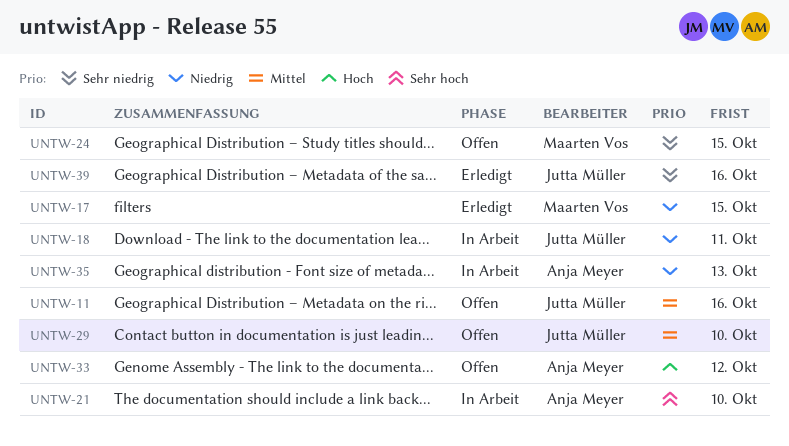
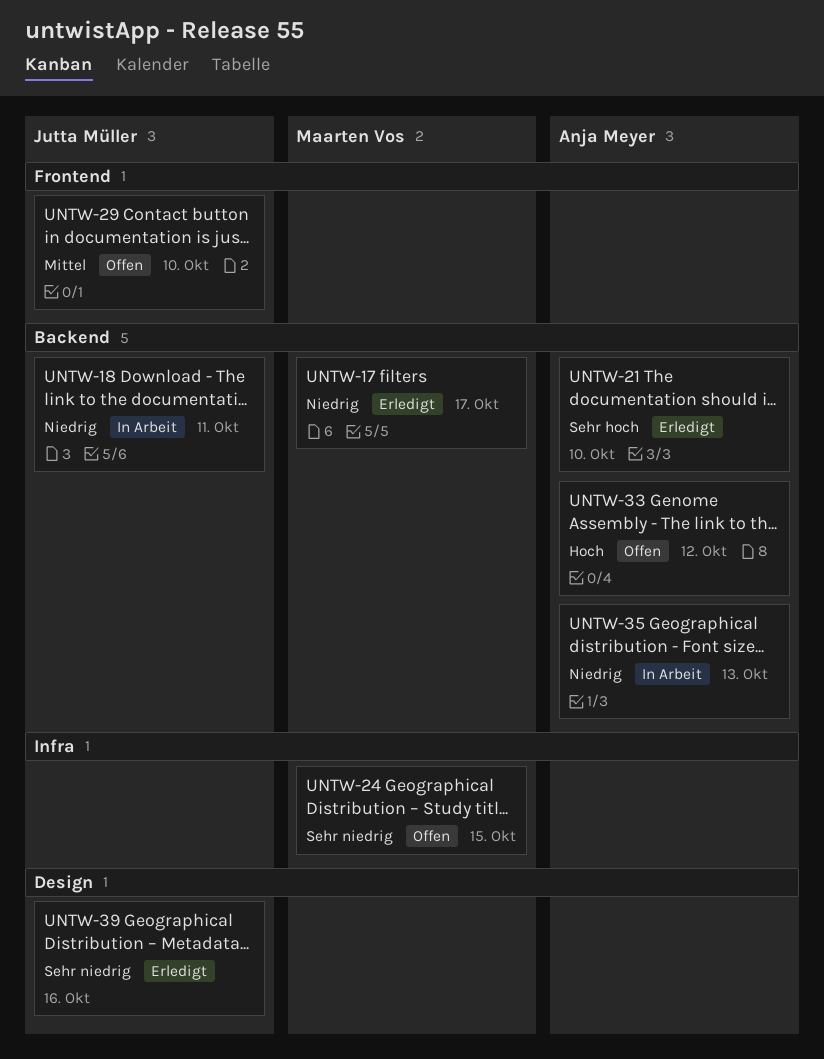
UNTW-11: present -> none
UNTW-17, due: Oct 15 -> Oct 17
UNTW-21, status: In Arbeit -> Erledigt

